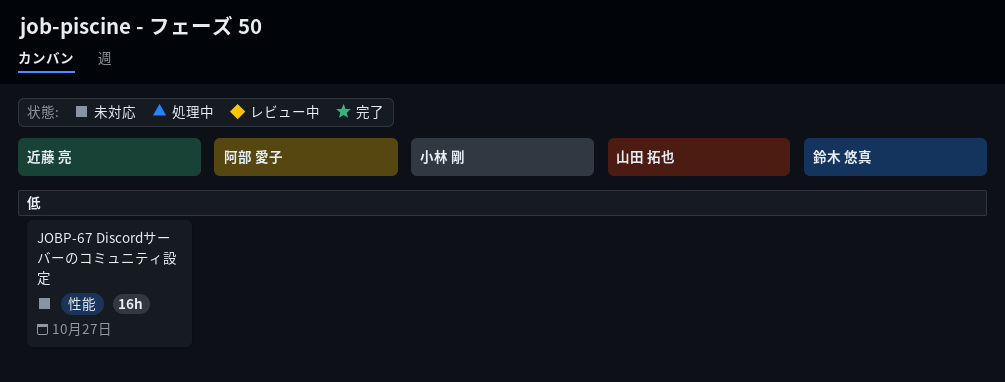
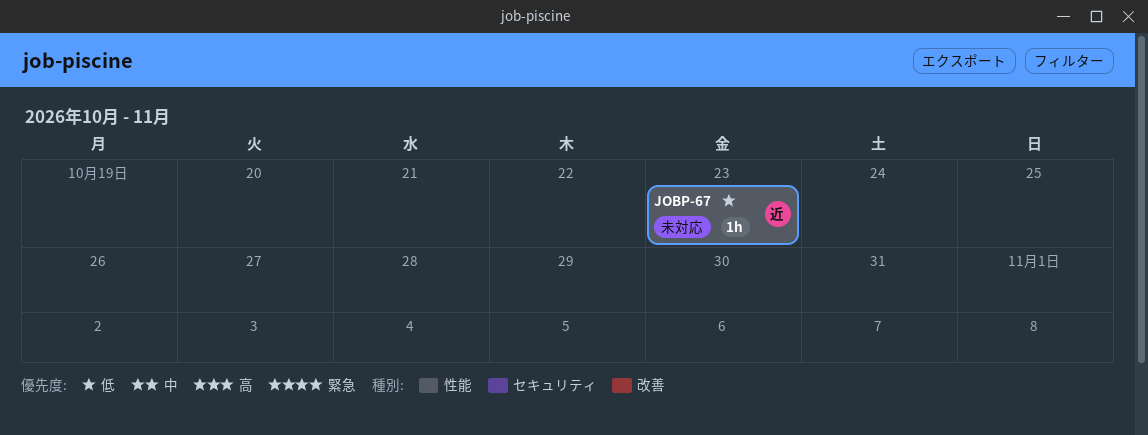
JOBP-67, estimate: 16h -> 1h
JOBP-67, due: Oct 27 -> Oct 23

